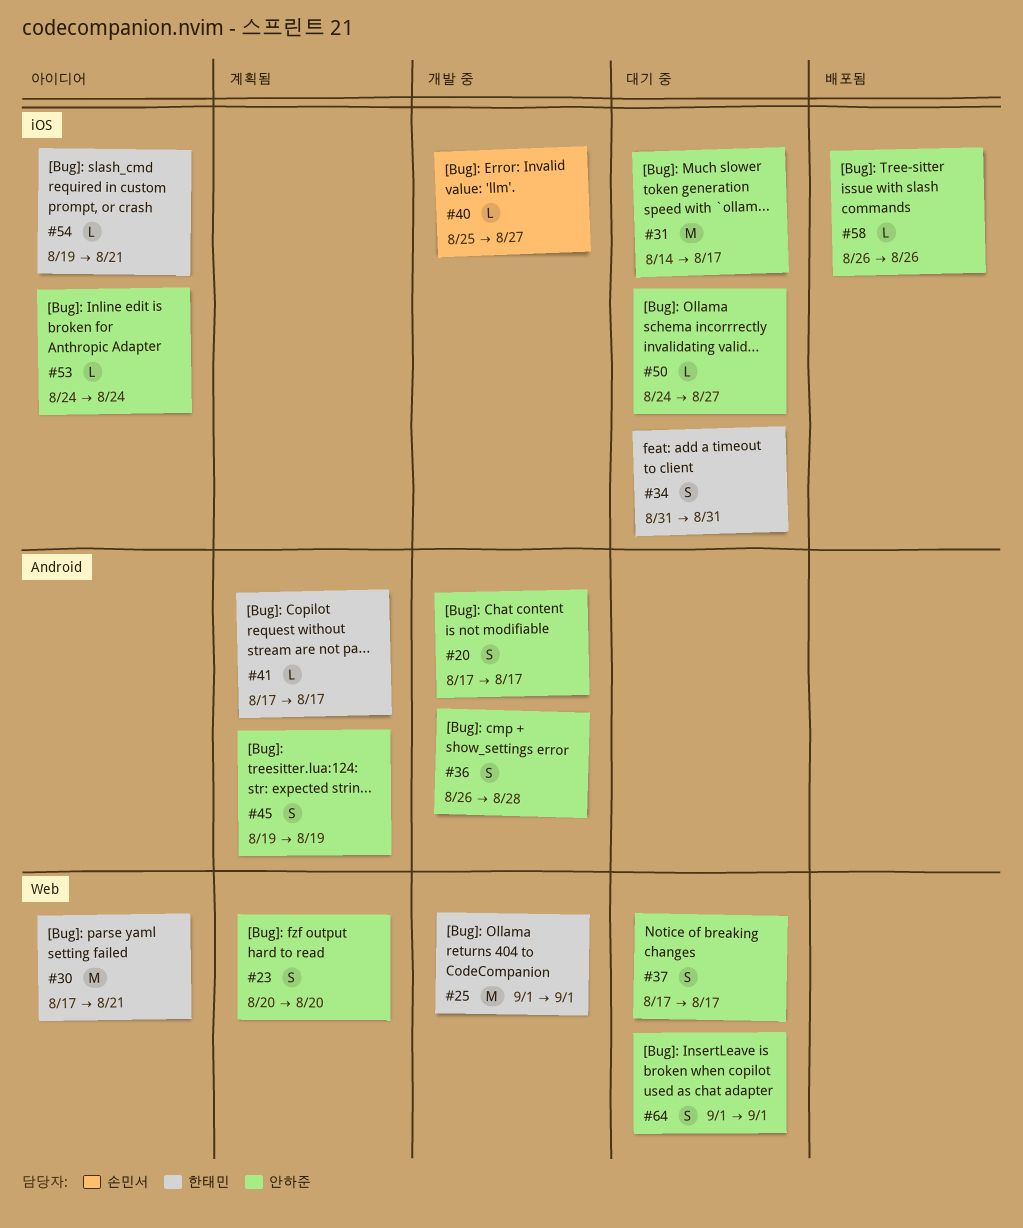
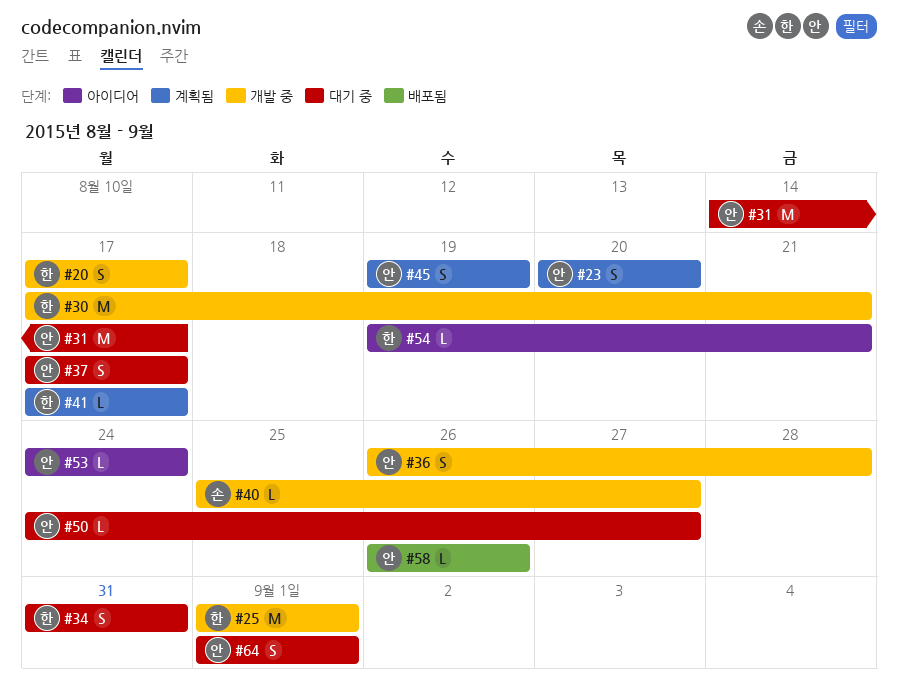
#20, owner: 안하준 -> 한태민
#30, status: 아이디어 -> 개발 중

